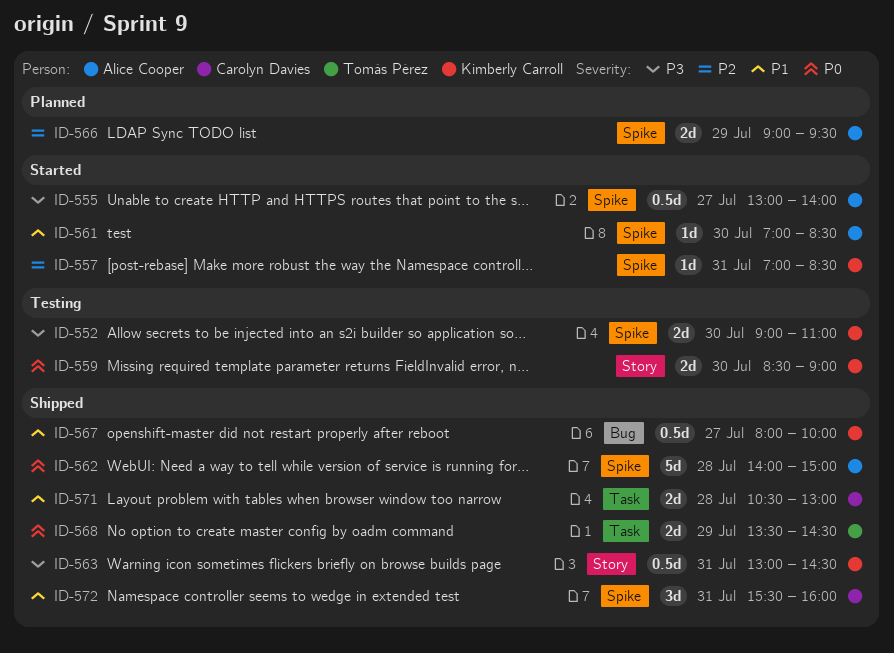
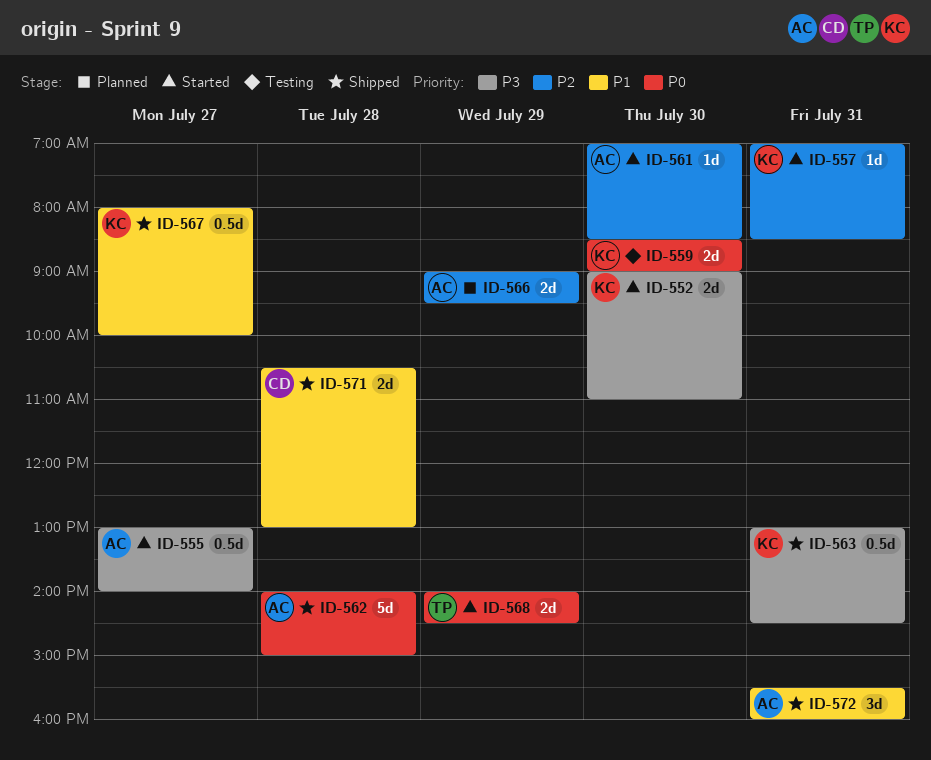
ID-552, status: Testing -> Started
ID-561, priority: P1 -> P2
ID-568, status: Shipped -> Started
ID-568, begins: 13:30 -> 14:00
ID-572, owner: Carolyn Davies -> Alice Cooper

